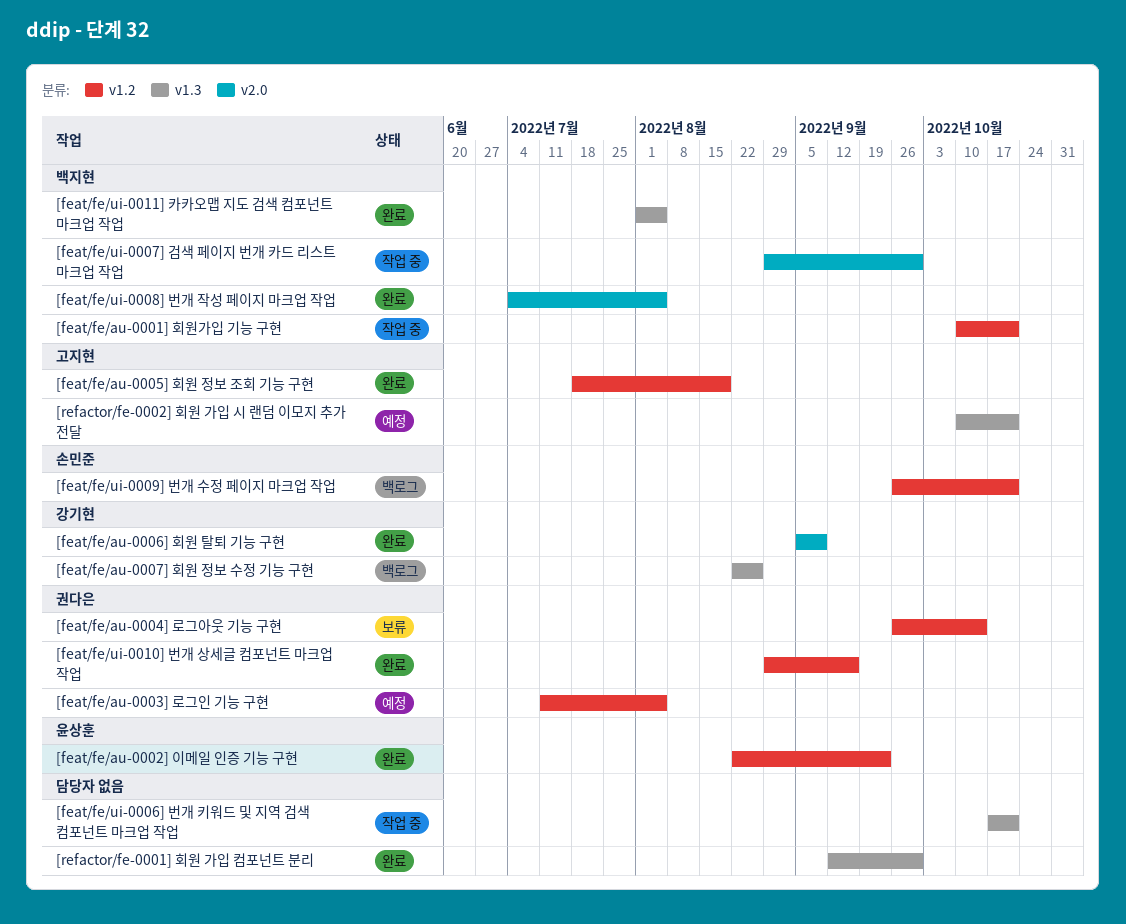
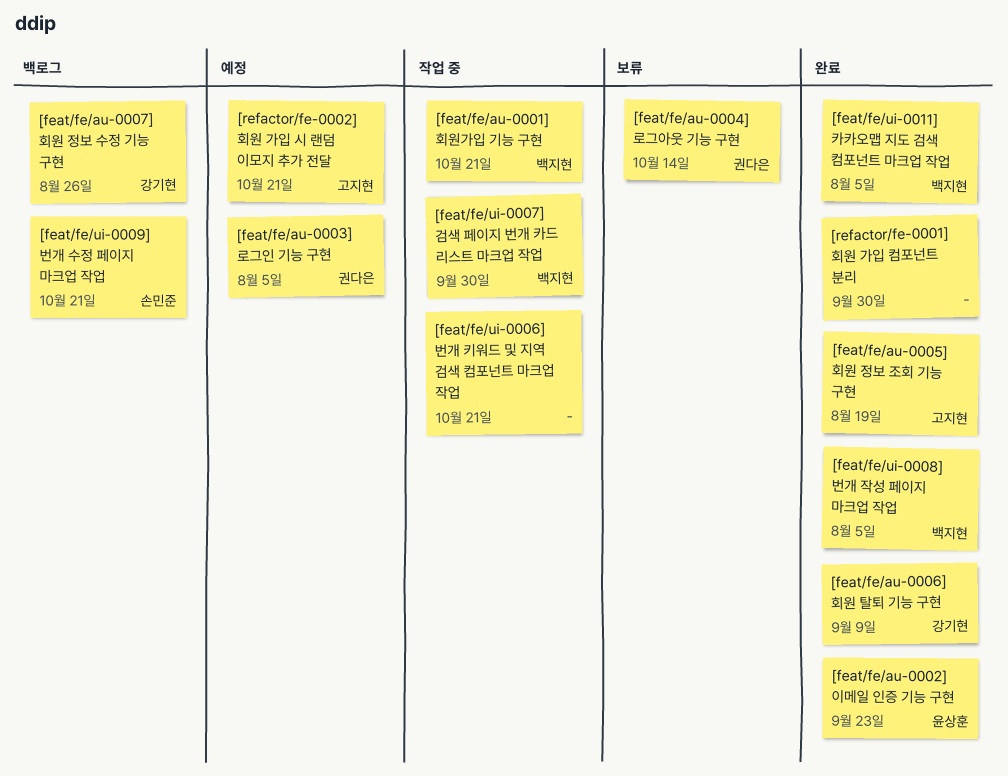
[feat/fe/ui-0010] 번개 상세글 컴포넌트 마크업 작업: present -> none

